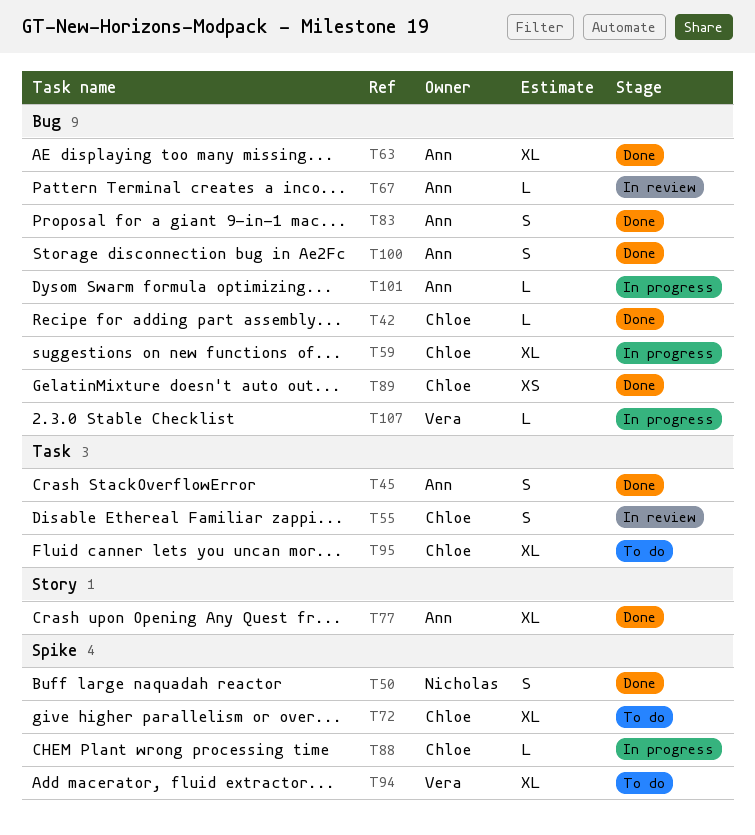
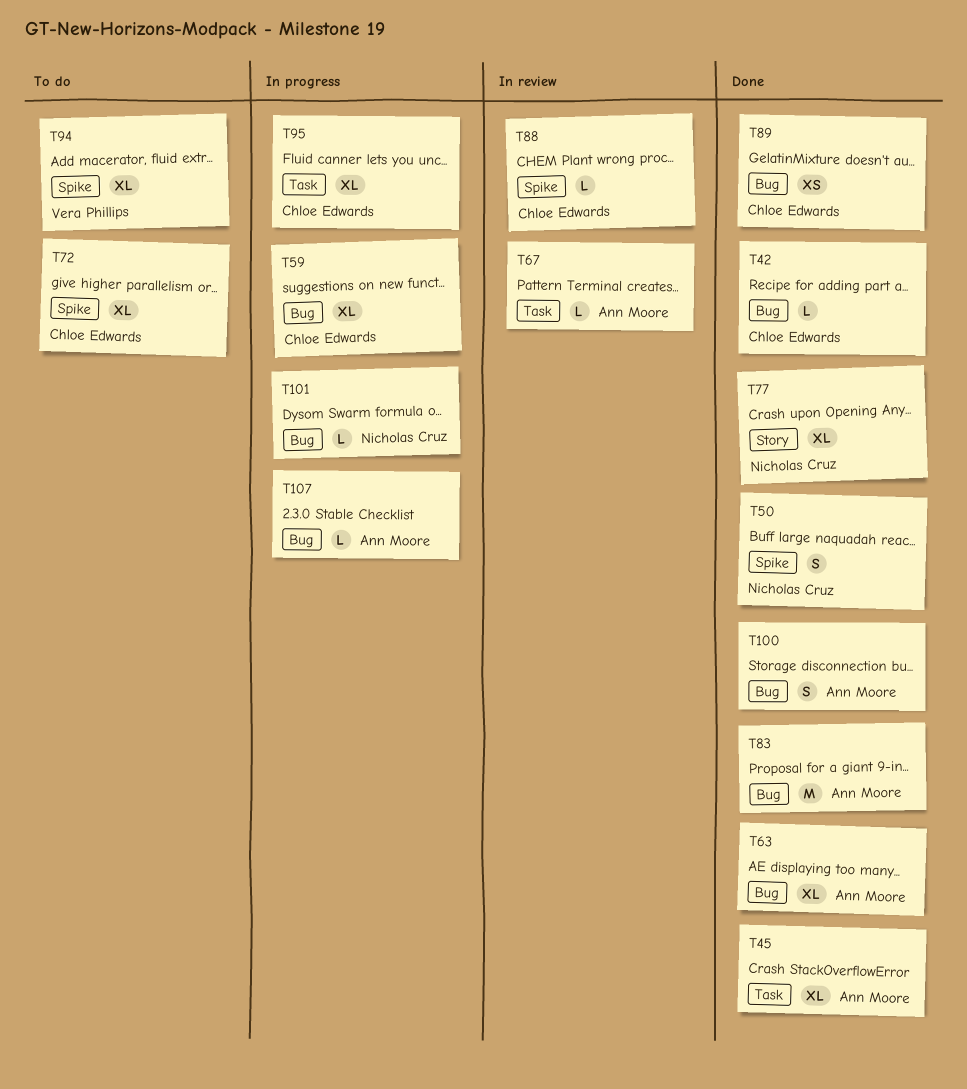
T45, estimate: S -> XL
T55: present -> none
T67, label: Bug -> Task
T77, owner: Ann Moore -> Nicholas Cruz
T83, estimate: S -> M
T88, status: In progress -> In review
T95, status: To do -> In progress
T101, owner: Ann Moore -> Nicholas Cruz
T107, owner: Vera Phillips -> Ann Moore

